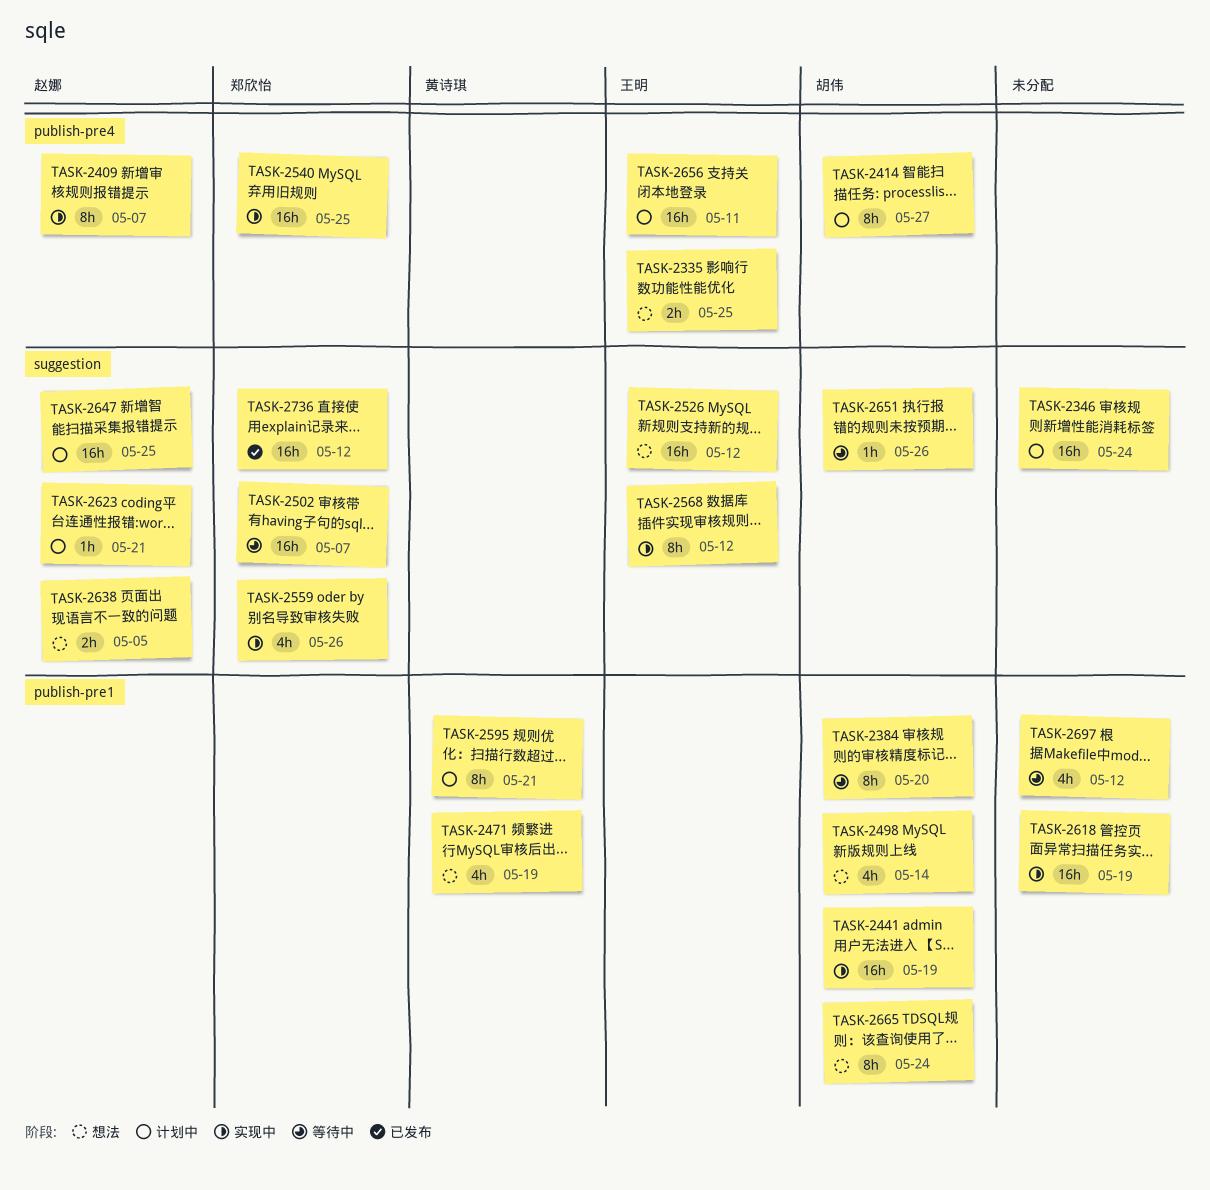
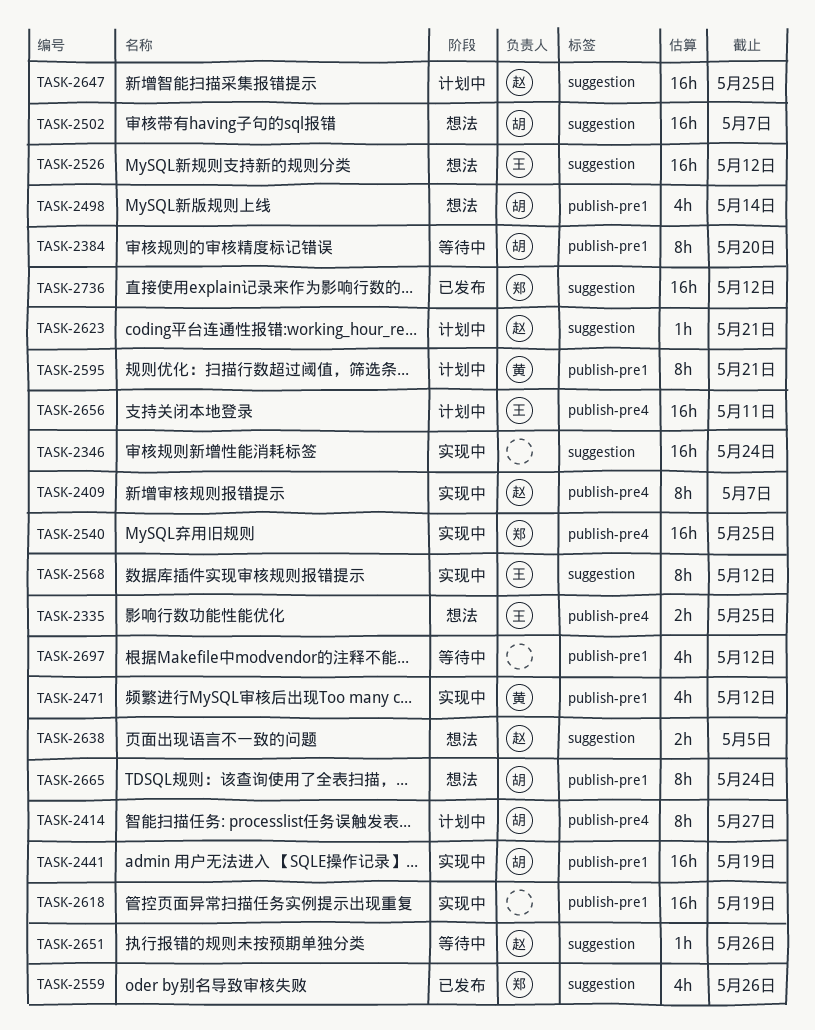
TASK-2346, status: 计划中 -> 实现中
TASK-2471, status: 想法 -> 实现中
TASK-2471, due: May 19 -> May 12
TASK-2502, status: 等待中 -> 想法
TASK-2502, owner: 郑欣怡 -> 胡伟
TASK-2559, status: 实现中 -> 已发布
TASK-2651, owner: 胡伟 -> 赵娜

